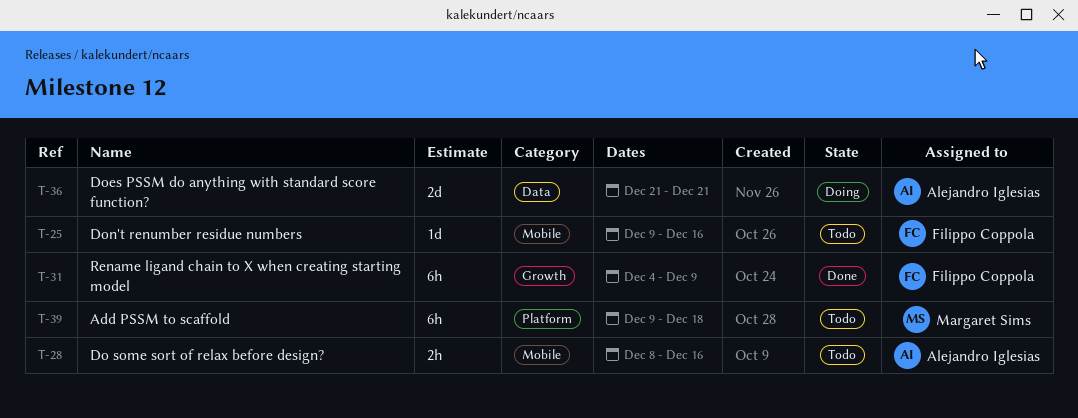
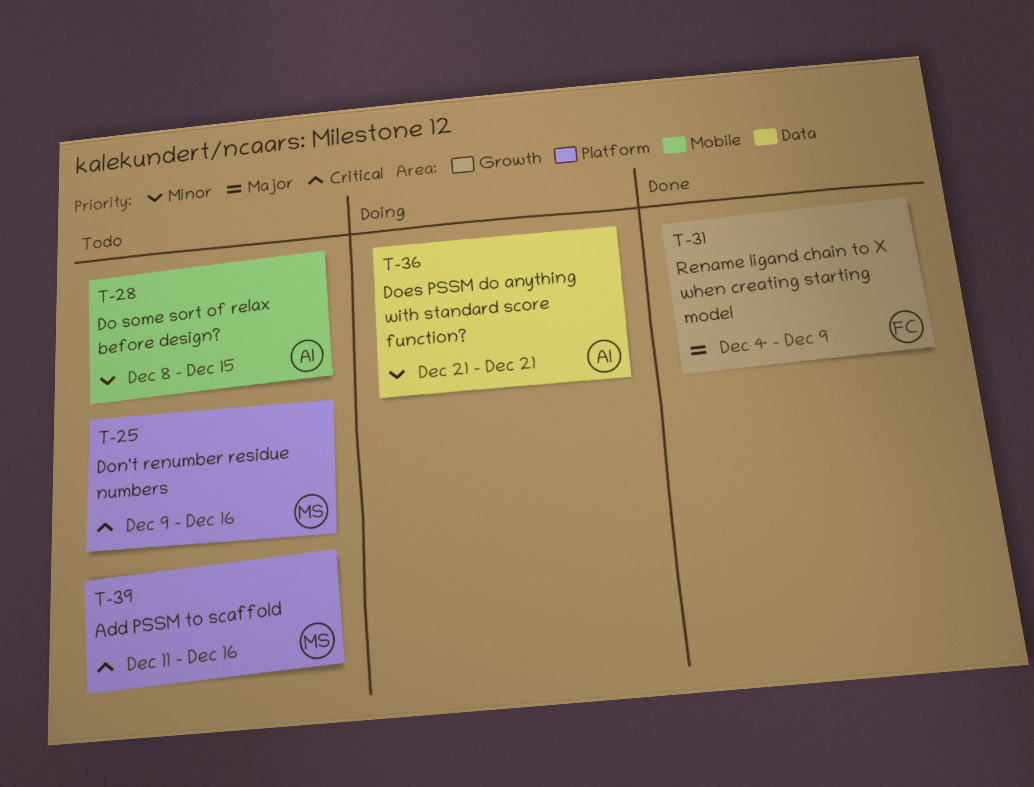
T-25, owner: Filippo Coppola -> Margaret Sims
T-25, label: Mobile -> Platform
T-28, due: Dec 16 -> Dec 15
T-39, start: Dec 9 -> Dec 11
T-39, due: Dec 18 -> Dec 16

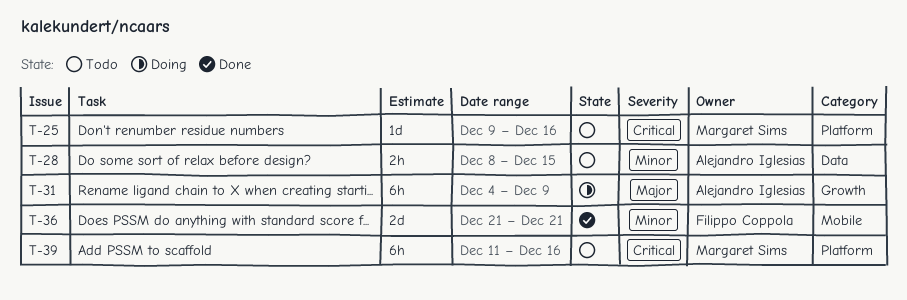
T-28, label: Mobile -> Data
T-31, status: Done -> Doing
T-31, owner: Filippo Coppola -> Alejandro Iglesias
T-36, status: Doing -> Done
T-36, owner: Alejandro Iglesias -> Filippo Coppola
T-36, label: Data -> Mobile

